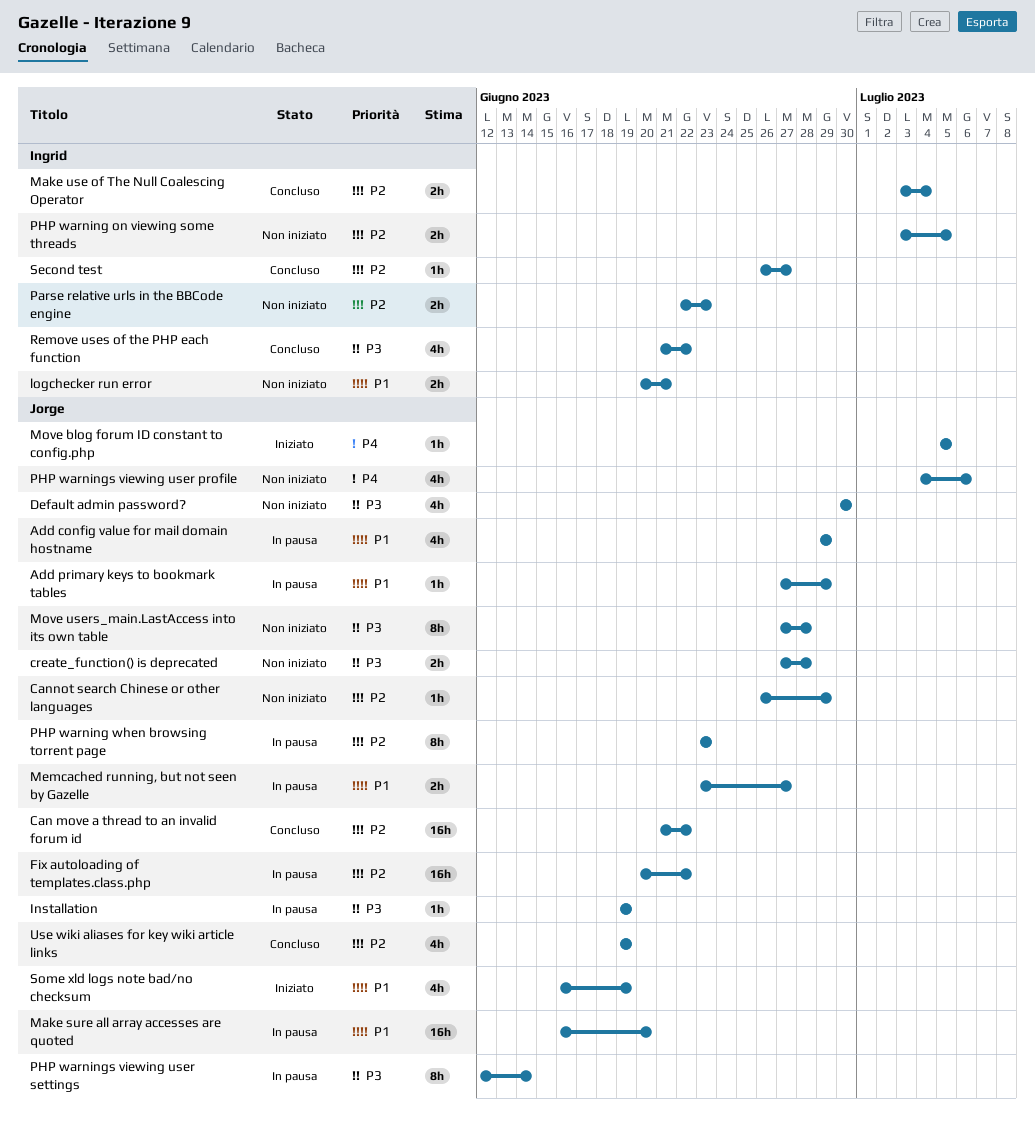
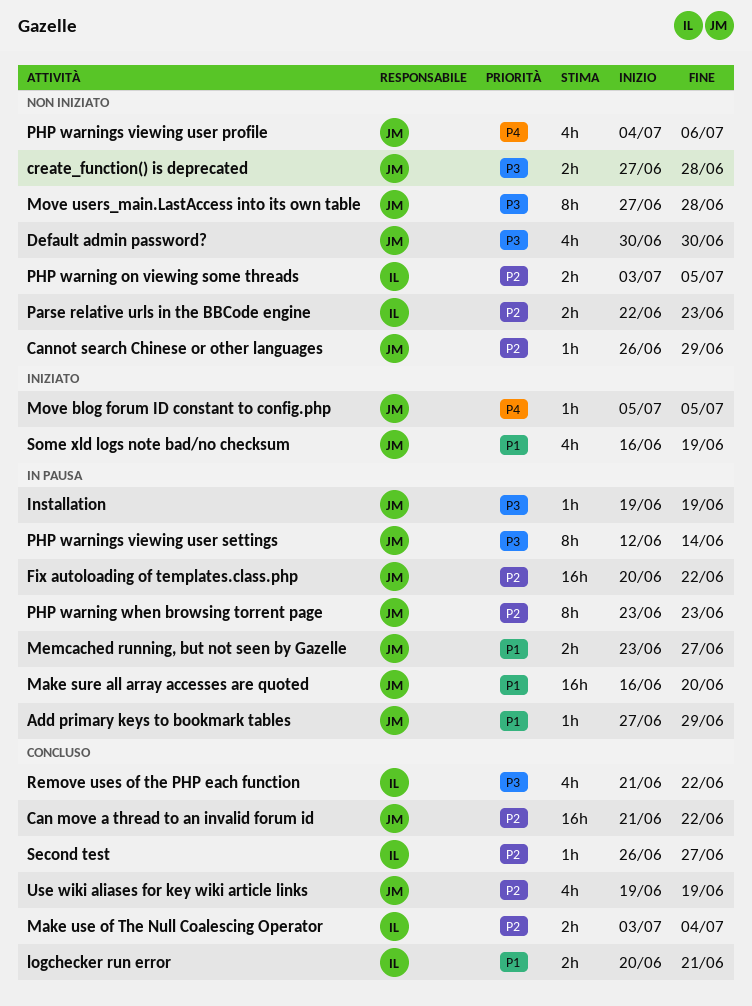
Add config value for mail domain hostname: present -> none
logchecker run error, status: Non iniziato -> Concluso

